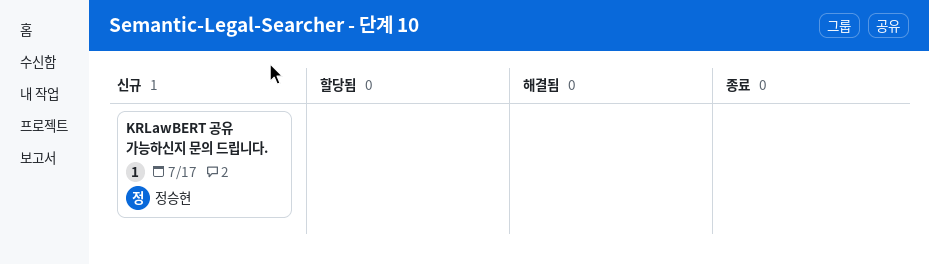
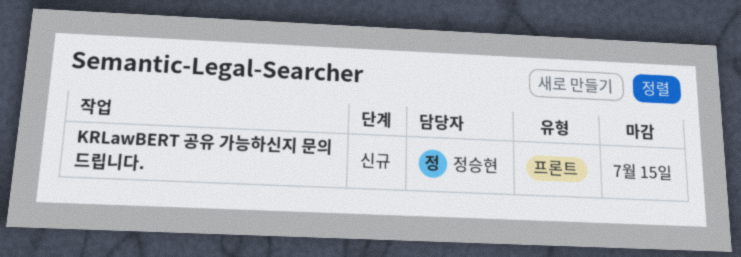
KRLawBERT 공유 가능하신지 문의 드립니다., due: Jul 17 -> Jul 15

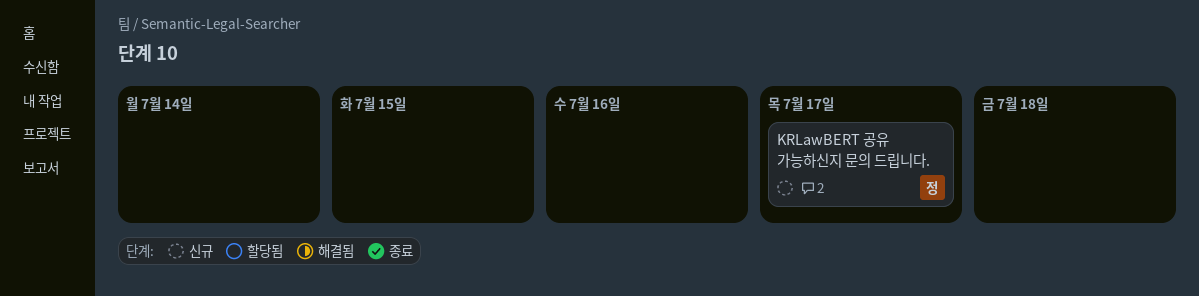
KRLawBERT 공유 가능하신지 문의 드립니다., due: Jul 15 -> Jul 17

